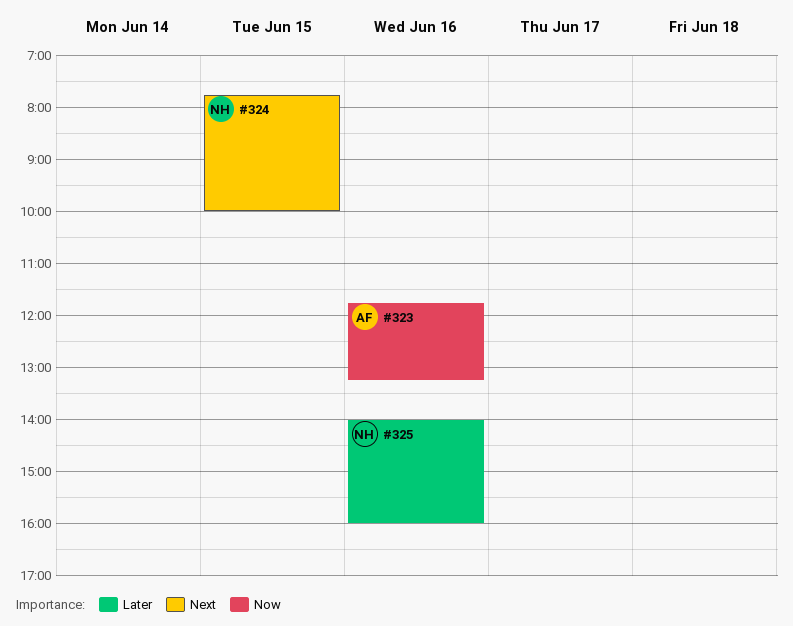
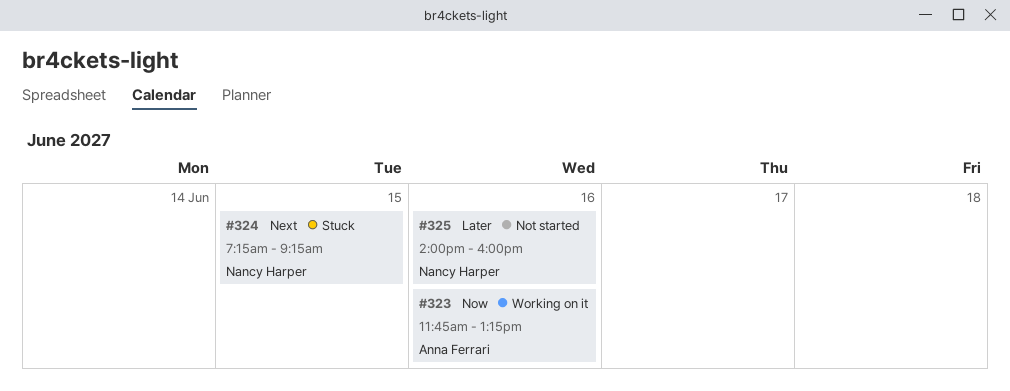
#324, begins: 07:45 -> 07:15
#324, ends: 10:00 -> 09:15

